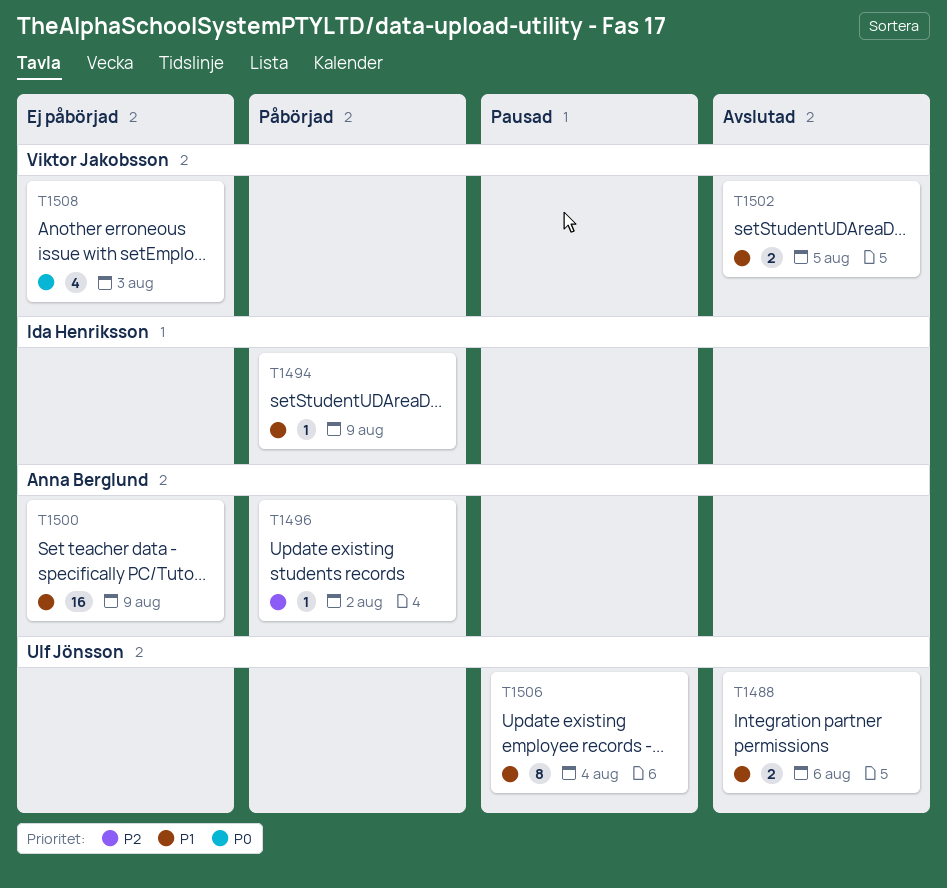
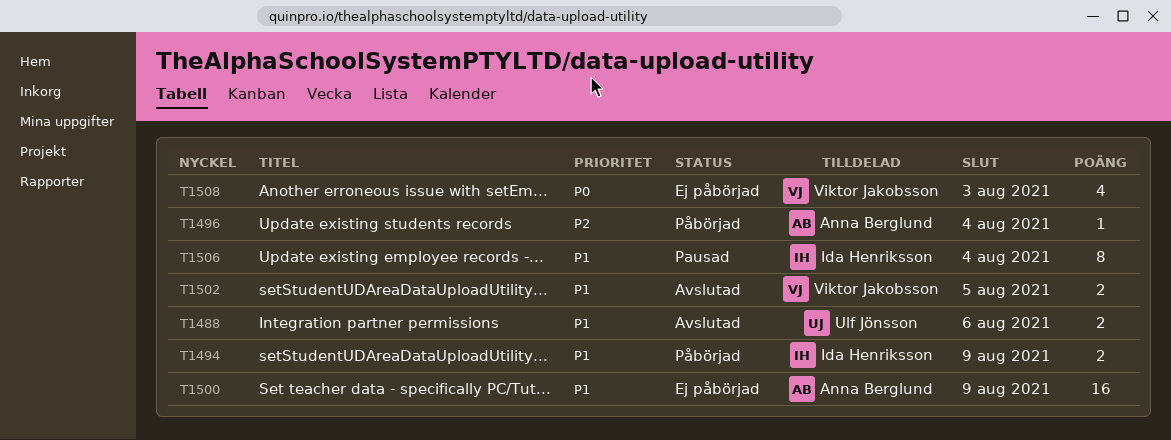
T1494, estimate: 1 -> 2
T1496, due: Aug 2 -> Aug 4
T1506, owner: Ulf Jönsson -> Ida Henriksson

